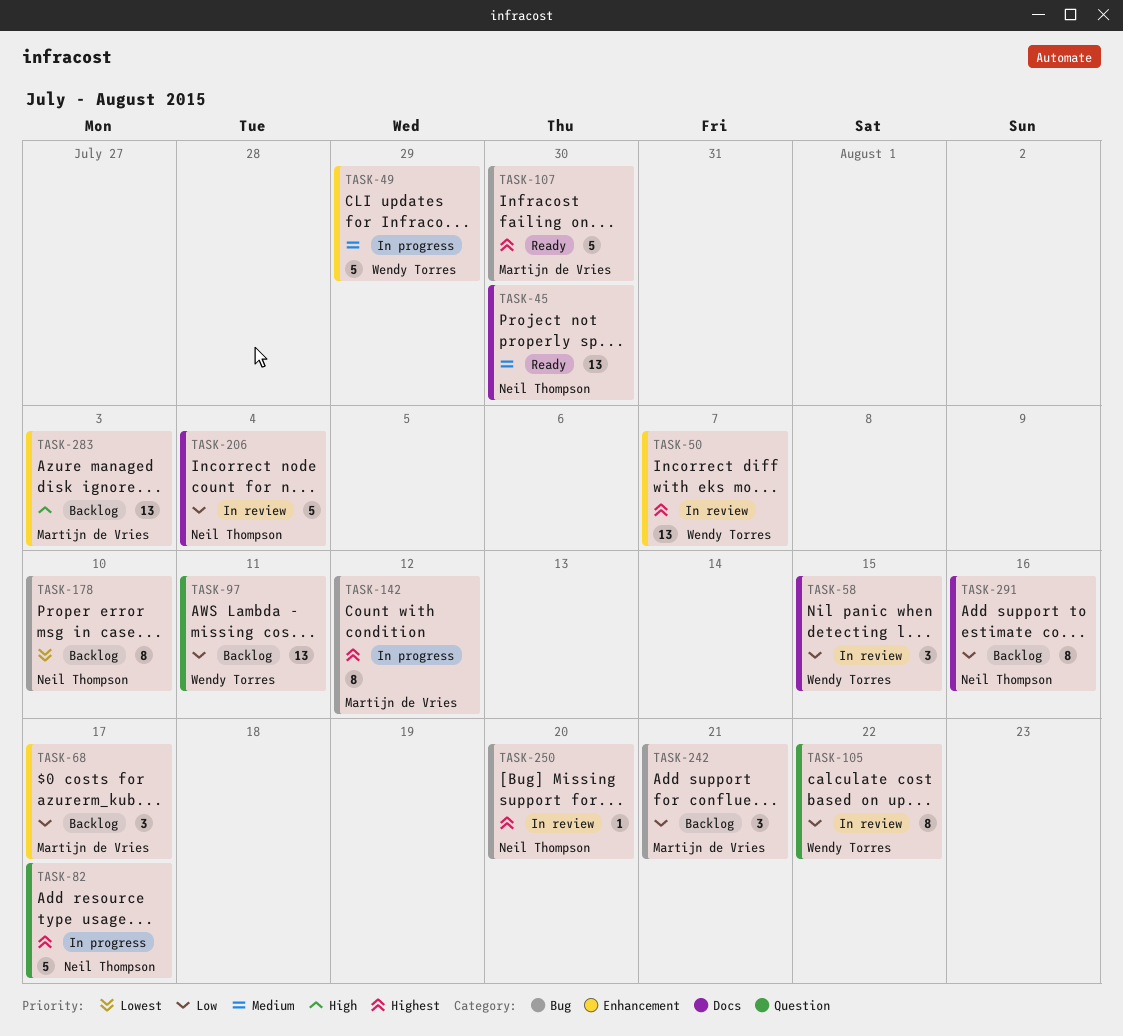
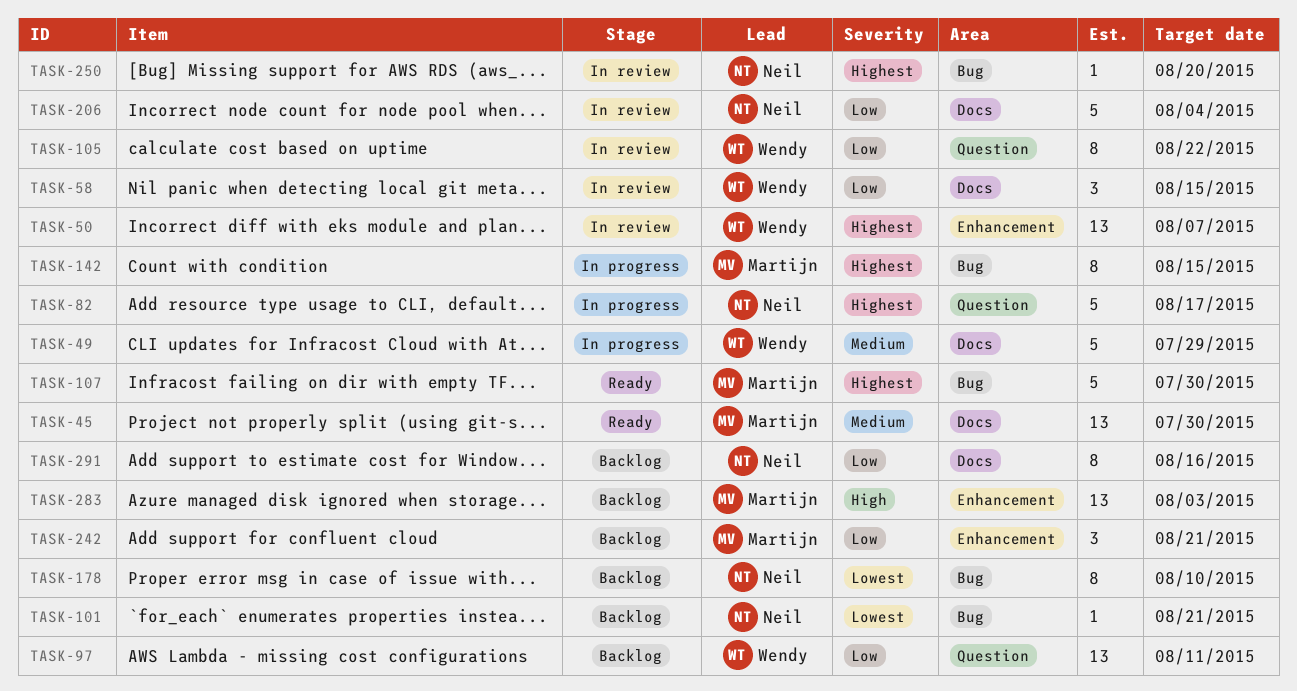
TASK-45, owner: Neil Thompson -> Martijn de Vries
TASK-49, label: Enhancement -> Docs
TASK-68: present -> none
TASK-101: none -> present
TASK-142, due: Aug 12 -> Aug 15
TASK-242, label: Bug -> Enhancement

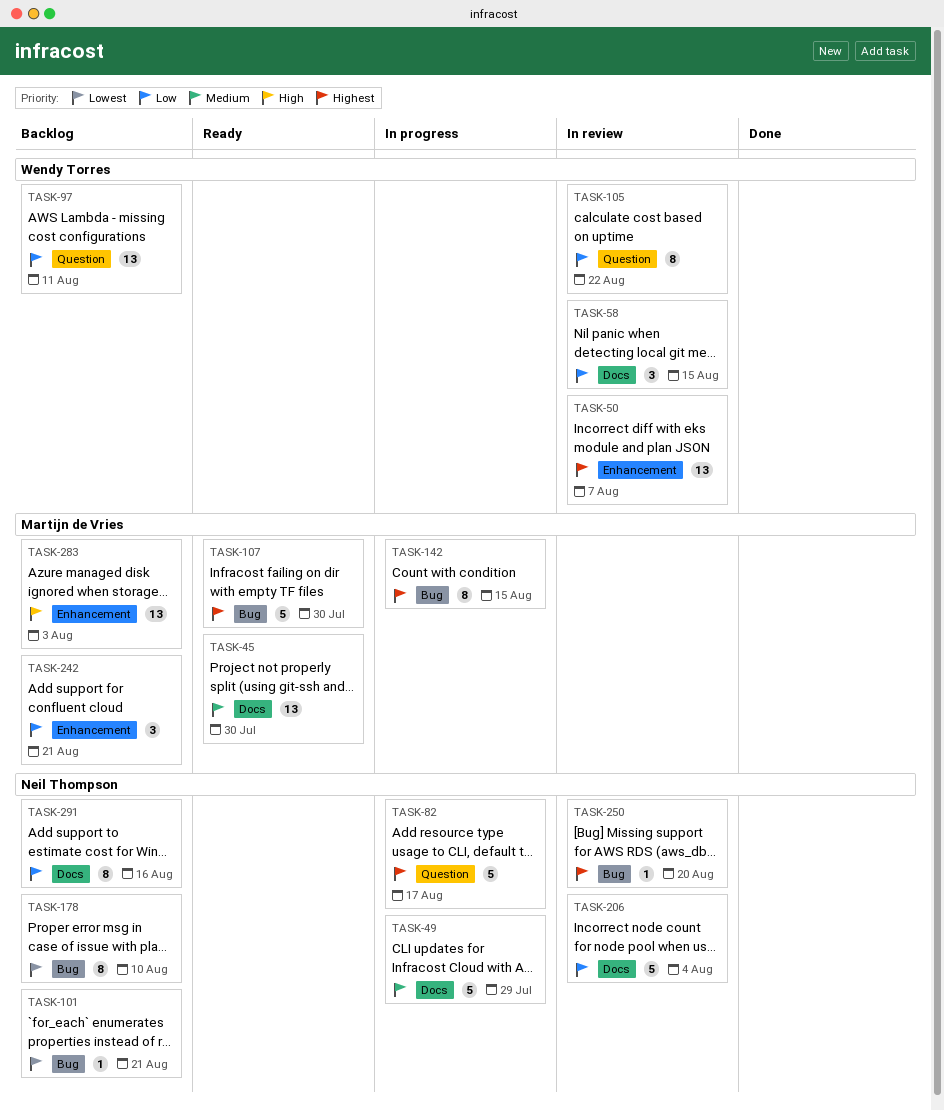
TASK-49, owner: Wendy Torres -> Neil Thompson

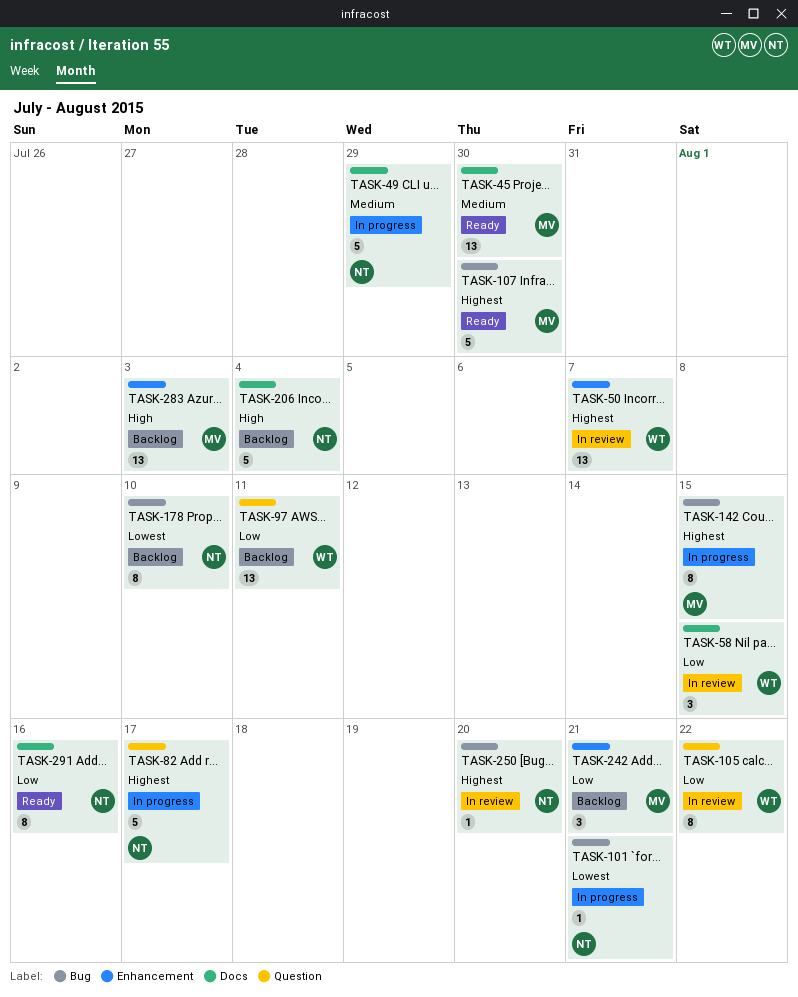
TASK-101, status: Backlog -> In progress
TASK-206, status: In review -> Backlog
TASK-206, priority: Low -> High
TASK-291, status: Backlog -> Ready

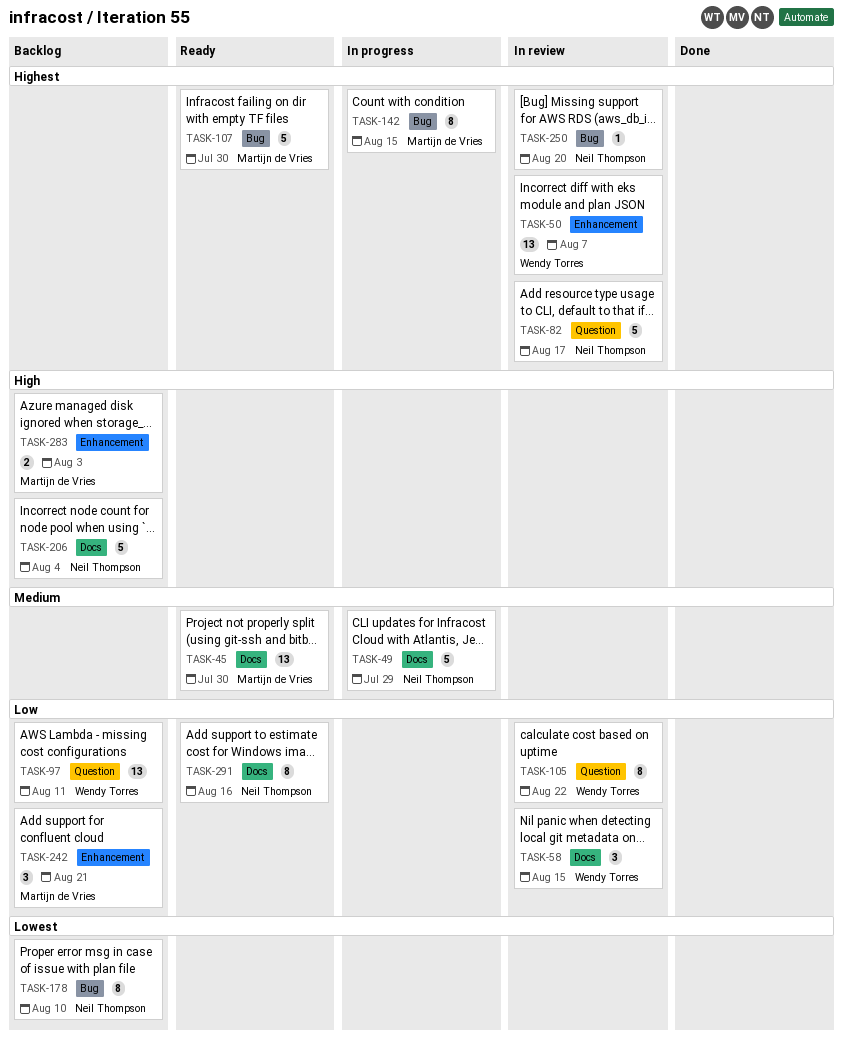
TASK-82, status: In progress -> In review
TASK-101: present -> none
TASK-283, estimate: 13 -> 2

